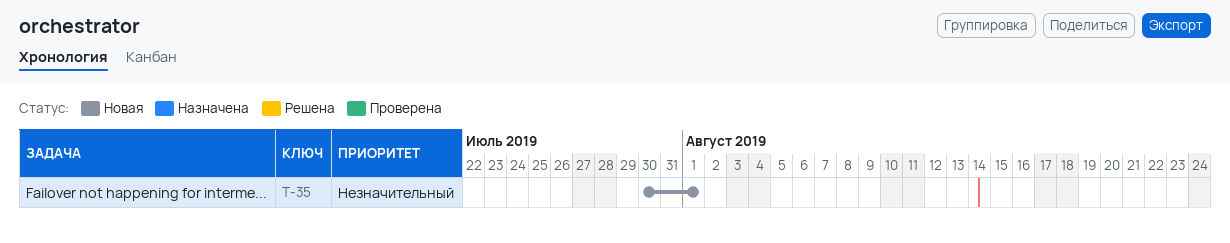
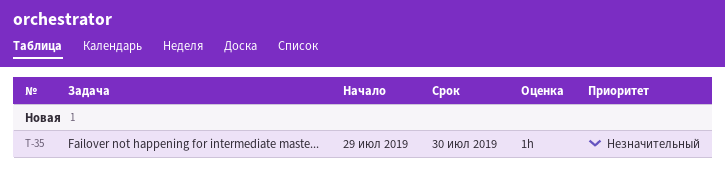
T-35, start: Jul 30 -> Jul 29
T-35, due: Aug 1 -> Jul 30

